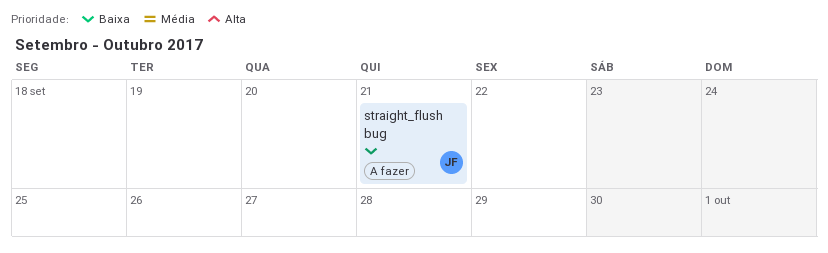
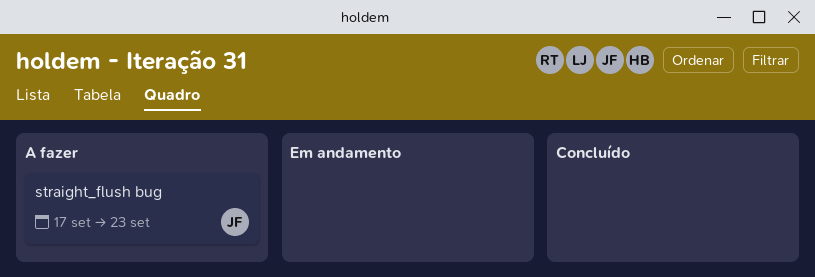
straight_flush bug, due: Sep 21 -> Sep 23

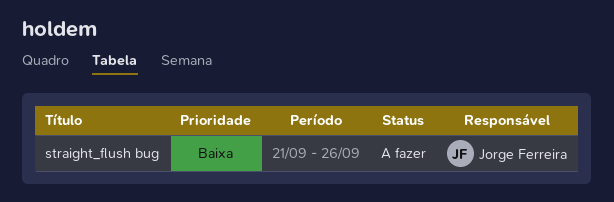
straight_flush bug, start: Sep 17 -> Sep 21
straight_flush bug, due: Sep 23 -> Sep 26

